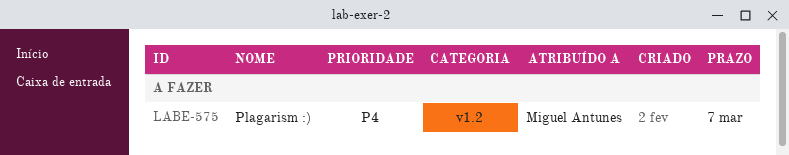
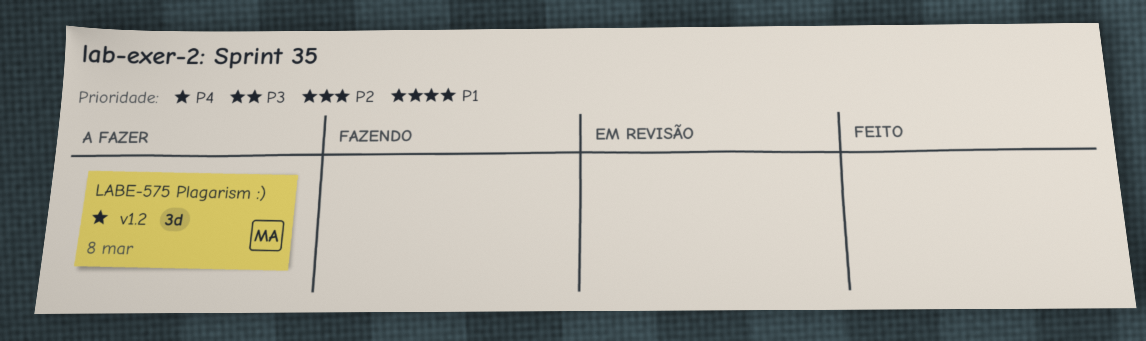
LABE-575, due: Mar 7 -> Mar 8

